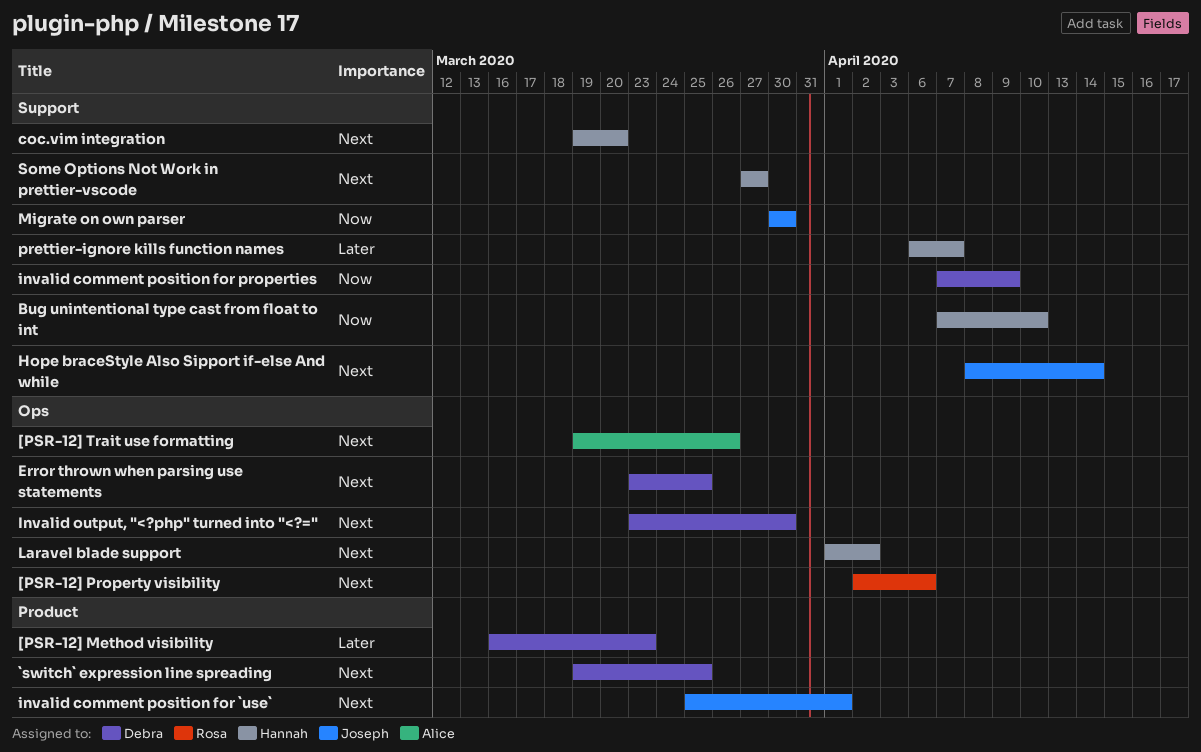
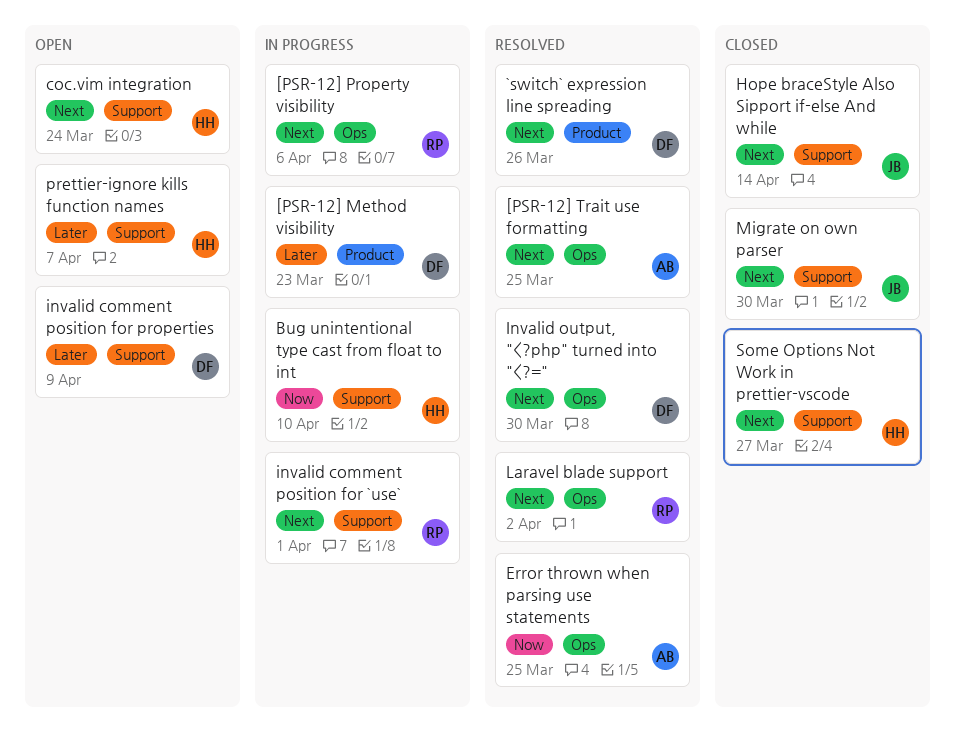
[PSR-12] Trait use formatting, due: Mar 26 -> Mar 25
`switch` expression line spreading, due: Mar 25 -> Mar 26
coc.vim integration, due: Mar 20 -> Mar 24
Error thrown when parsing use statements, owner: Debra -> Alice
Error thrown when parsing use statements, priority: Next -> Now
invalid comment position for `use`, owner: Joseph -> Rosa
invalid comment position for `use`, label: Product -> Support
invalid comment position for properties, priority: Now -> Later
Laravel blade support, owner: Hannah -> Rosa
Migrate on own parser, priority: Now -> Next

